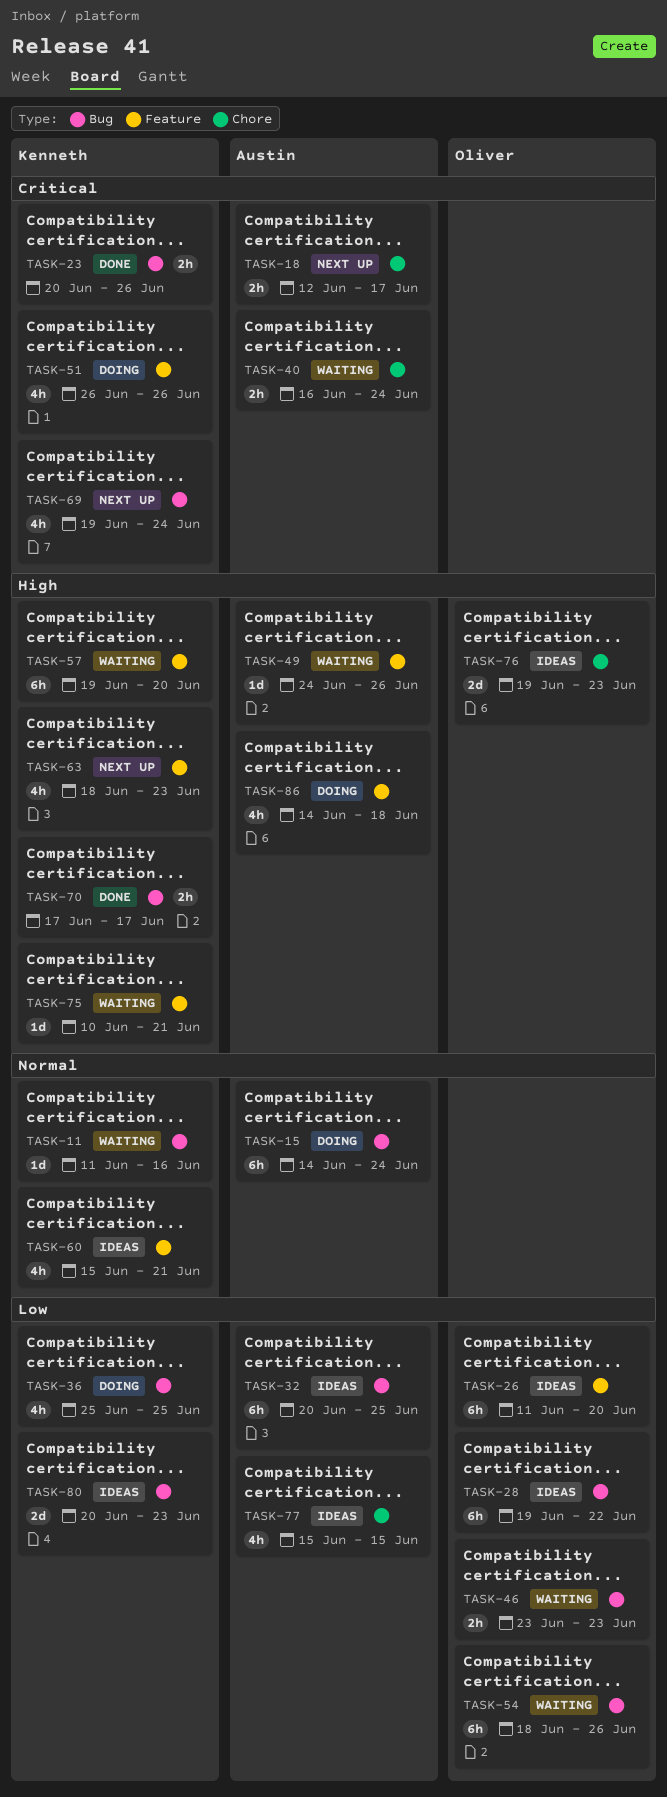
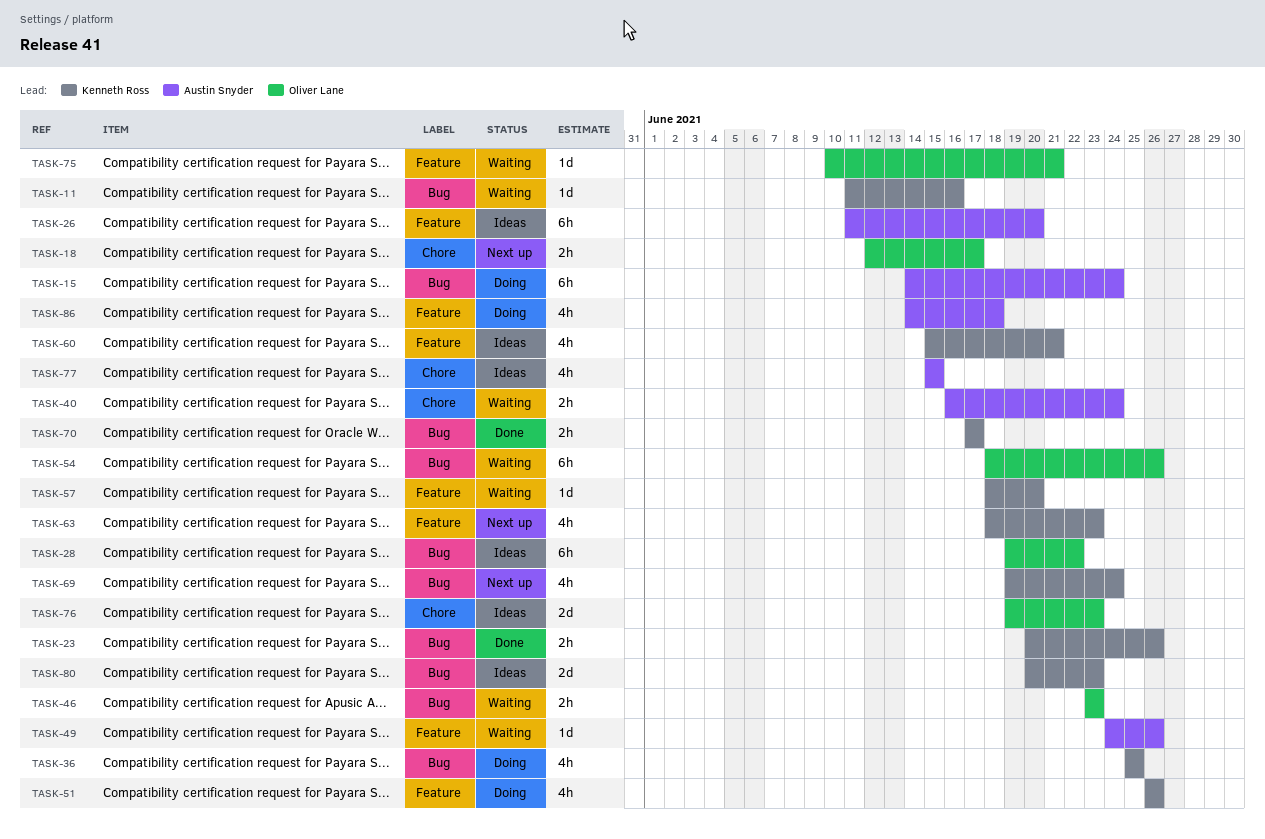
TASK-18, owner: Austin Snyder -> Oliver Lane
TASK-26, owner: Oliver Lane -> Austin Snyder
TASK-32: present -> none
TASK-57, estimate: 6h -> 1d
TASK-57, start: Jun 19 -> Jun 18
TASK-75, owner: Kenneth Ross -> Oliver Lane

